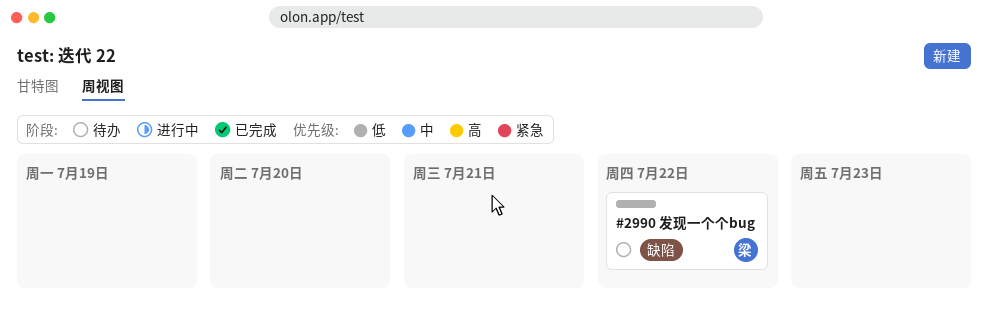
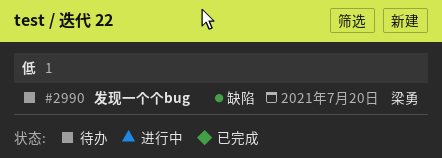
#2990, due: Jul 22 -> Jul 20

